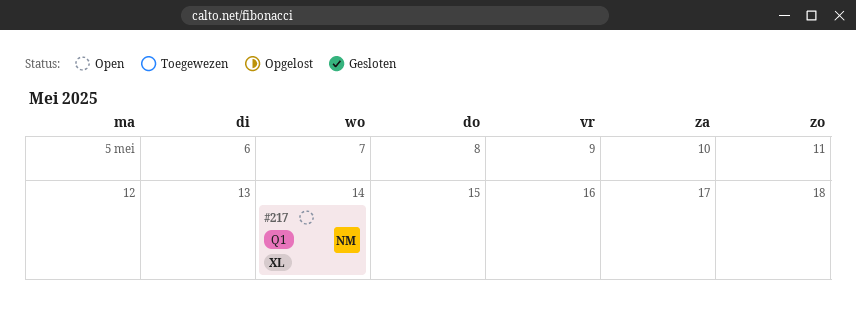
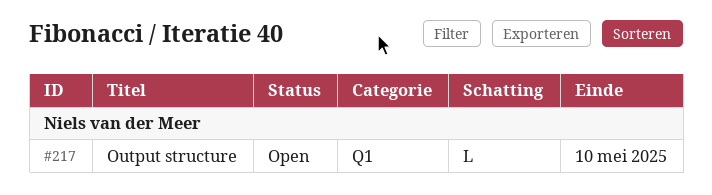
#217, estimate: XL -> L
#217, due: May 14 -> May 10

